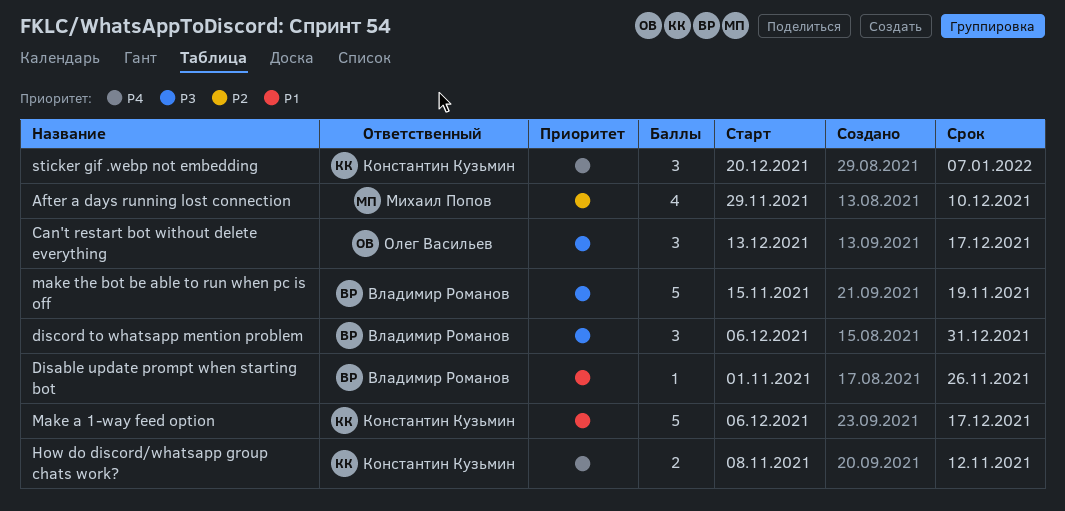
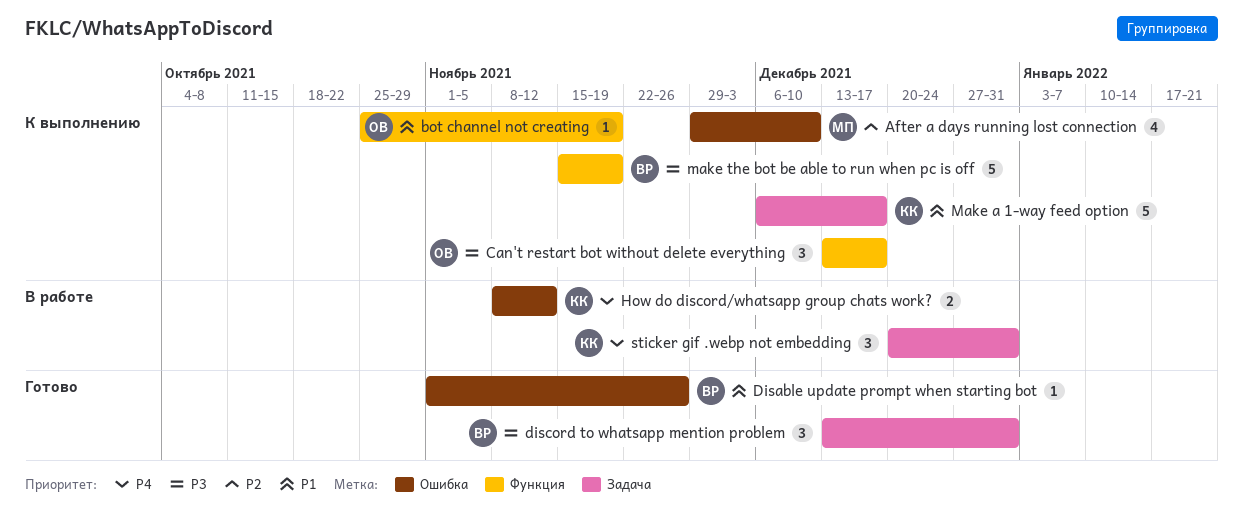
bot channel not creating: none -> present
discord to whatsapp mention problem, start: Dec 6 -> Dec 13
sticker gif .webp not embedding, due: Jan 7 -> Dec 31

